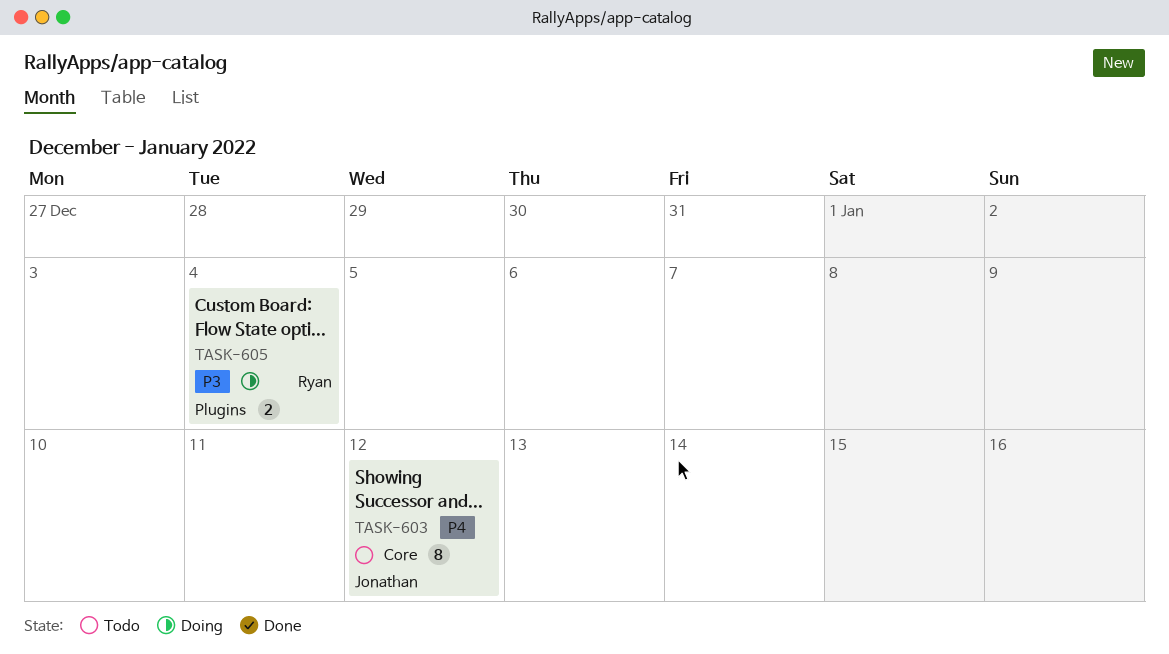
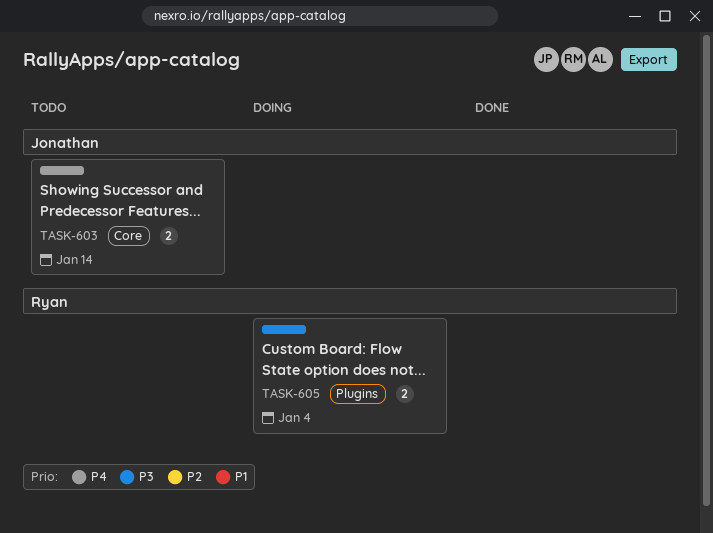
TASK-603, estimate: 8 -> 2
TASK-603, due: Jan 12 -> Jan 14

